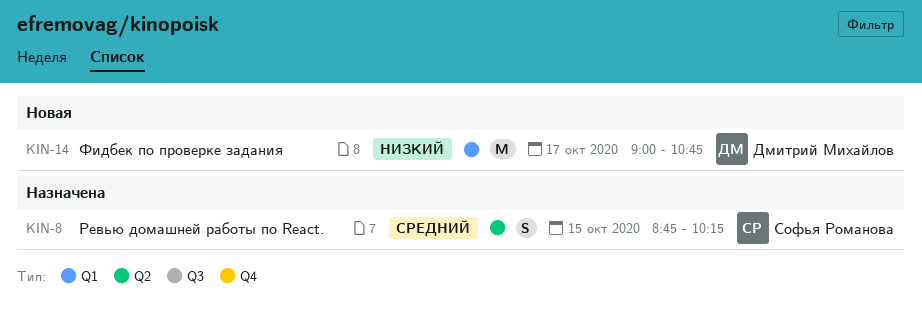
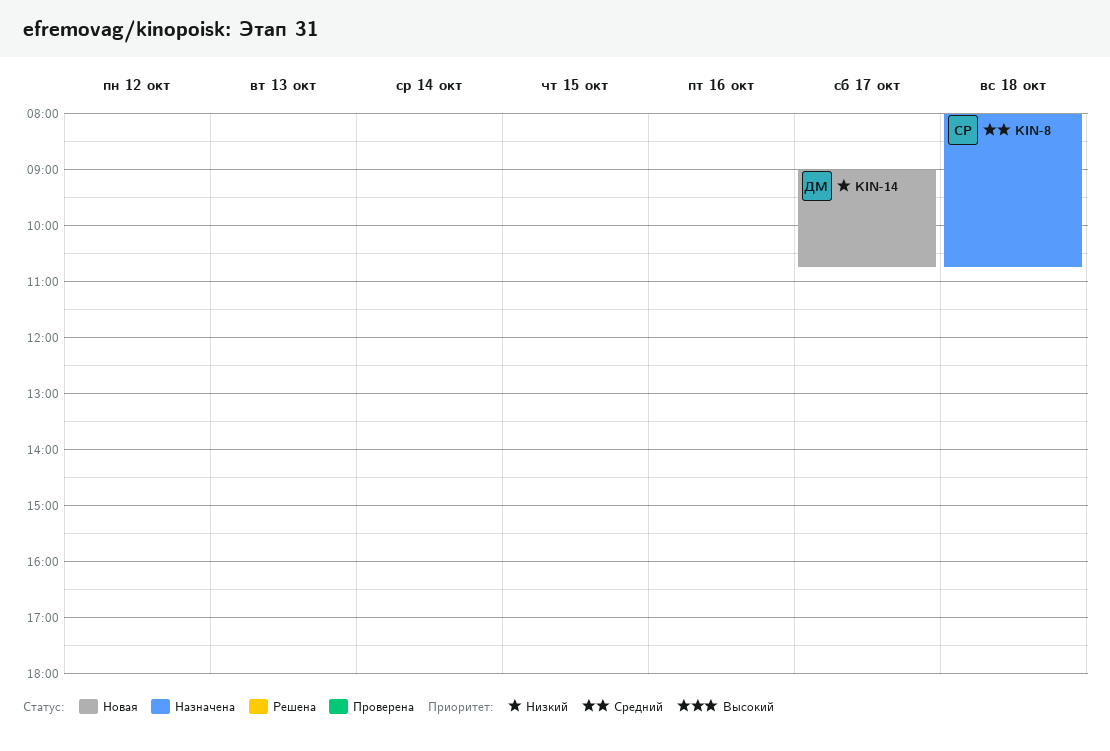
KIN-8, day: Oct 15 -> Oct 18
KIN-8, begins: 08:45 -> 08:00
KIN-8, ends: 10:15 -> 10:45

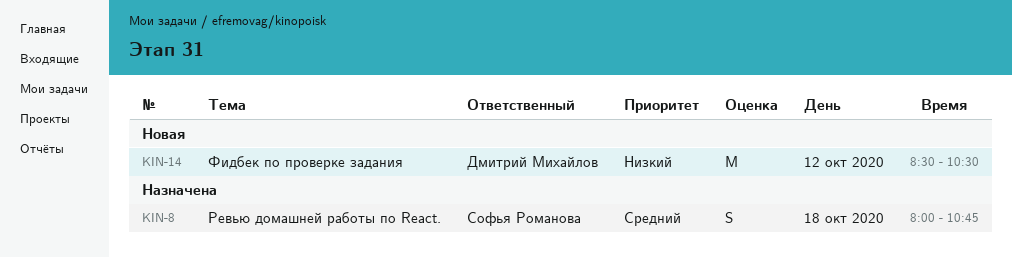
KIN-14, day: Oct 17 -> Oct 12
KIN-14, begins: 09:00 -> 08:30
KIN-14, ends: 10:45 -> 10:30

